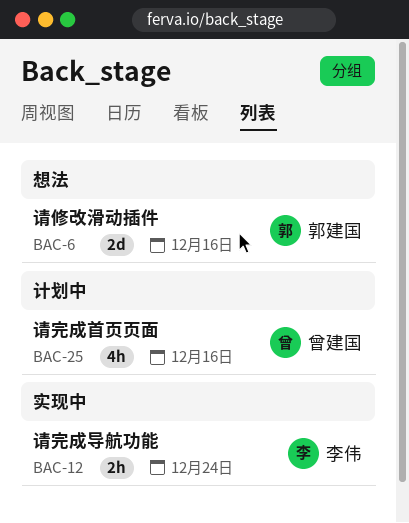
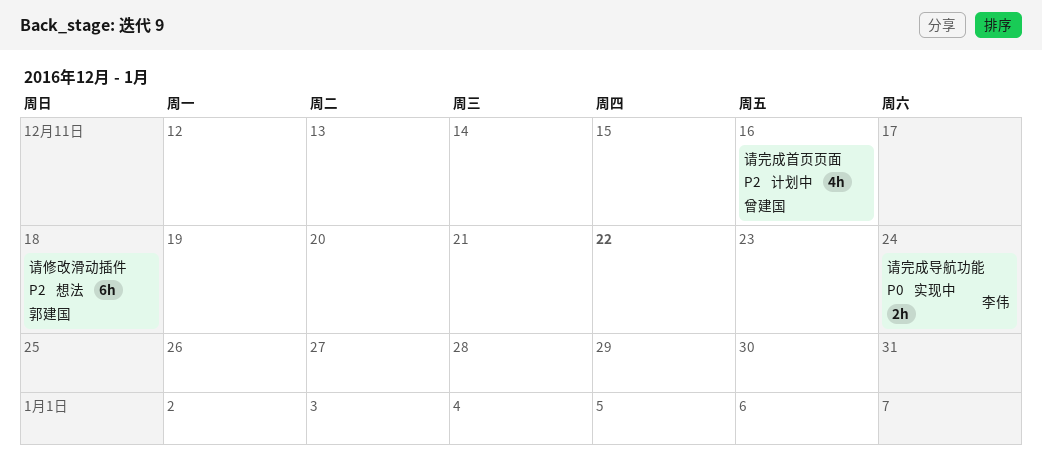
请修改滑动插件, estimate: 2d -> 6h
请修改滑动插件, due: Dec 16 -> Dec 18

